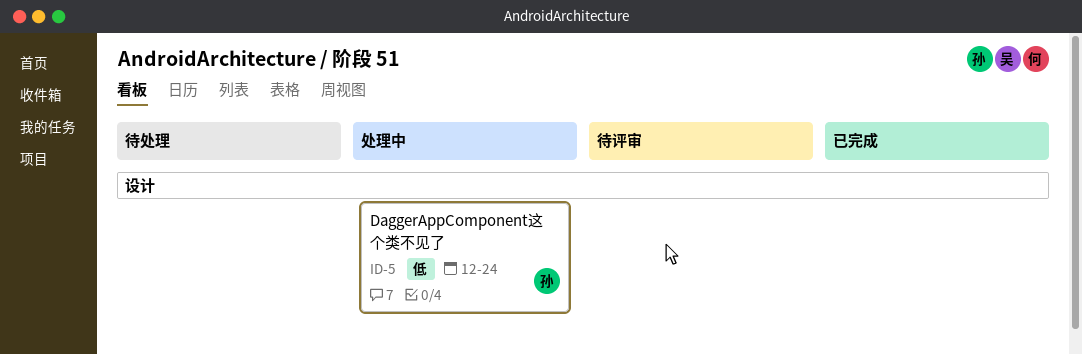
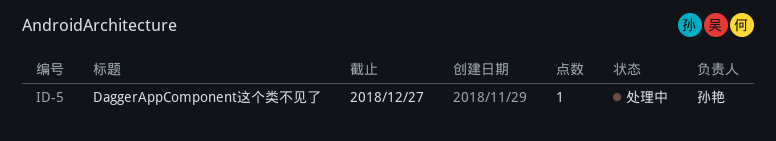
ID-5, due: Dec 24 -> Dec 27

